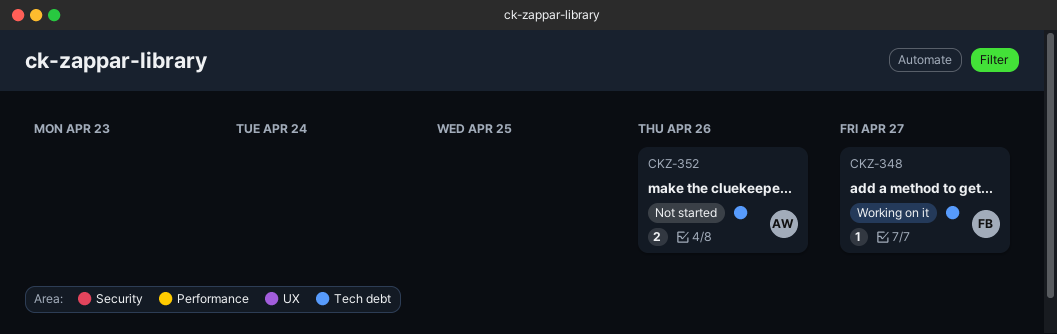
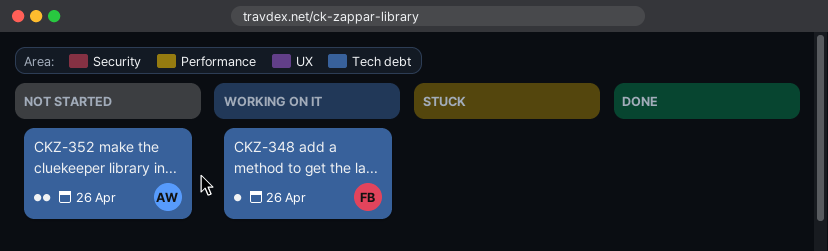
CKZ-348, due: Apr 27 -> Apr 26

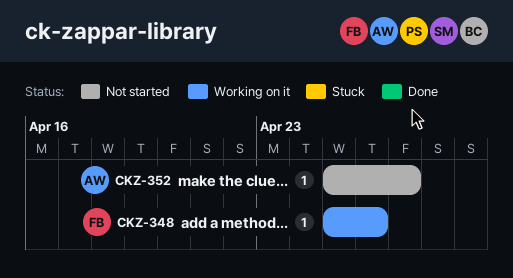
CKZ-352, estimate: 2 -> 1
CKZ-352, due: Apr 26 -> Apr 27

